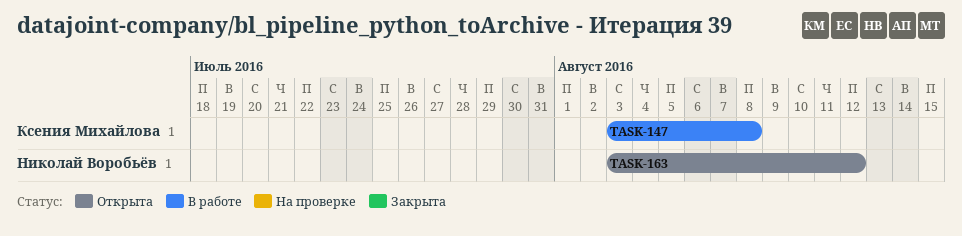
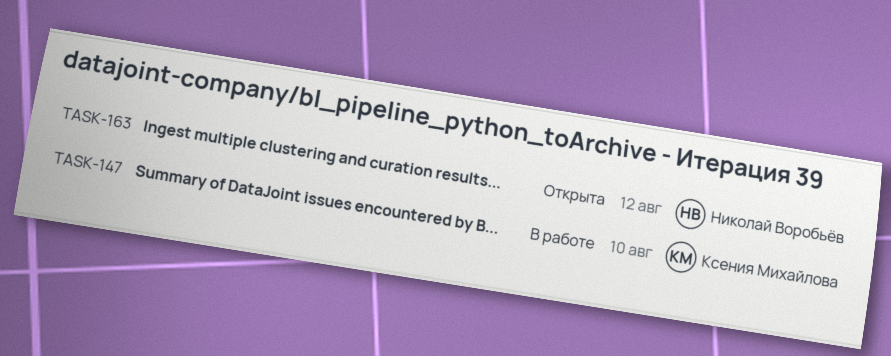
TASK-147, due: Aug 8 -> Aug 10

